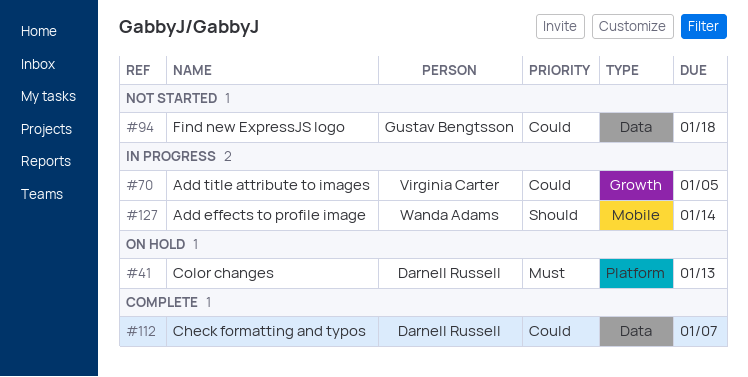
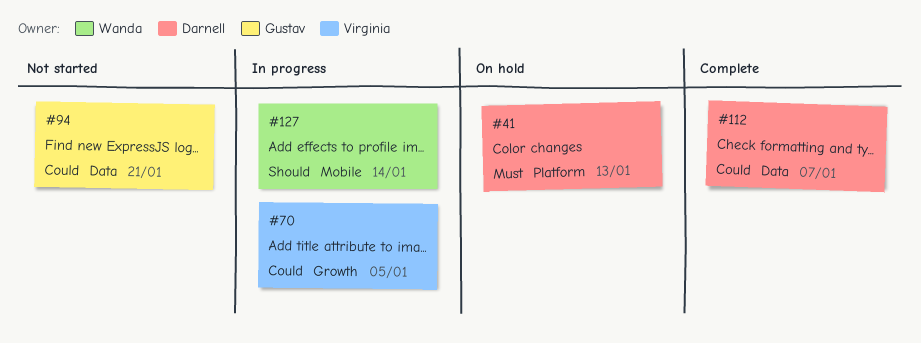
#94, due: Jan 18 -> Jan 21

